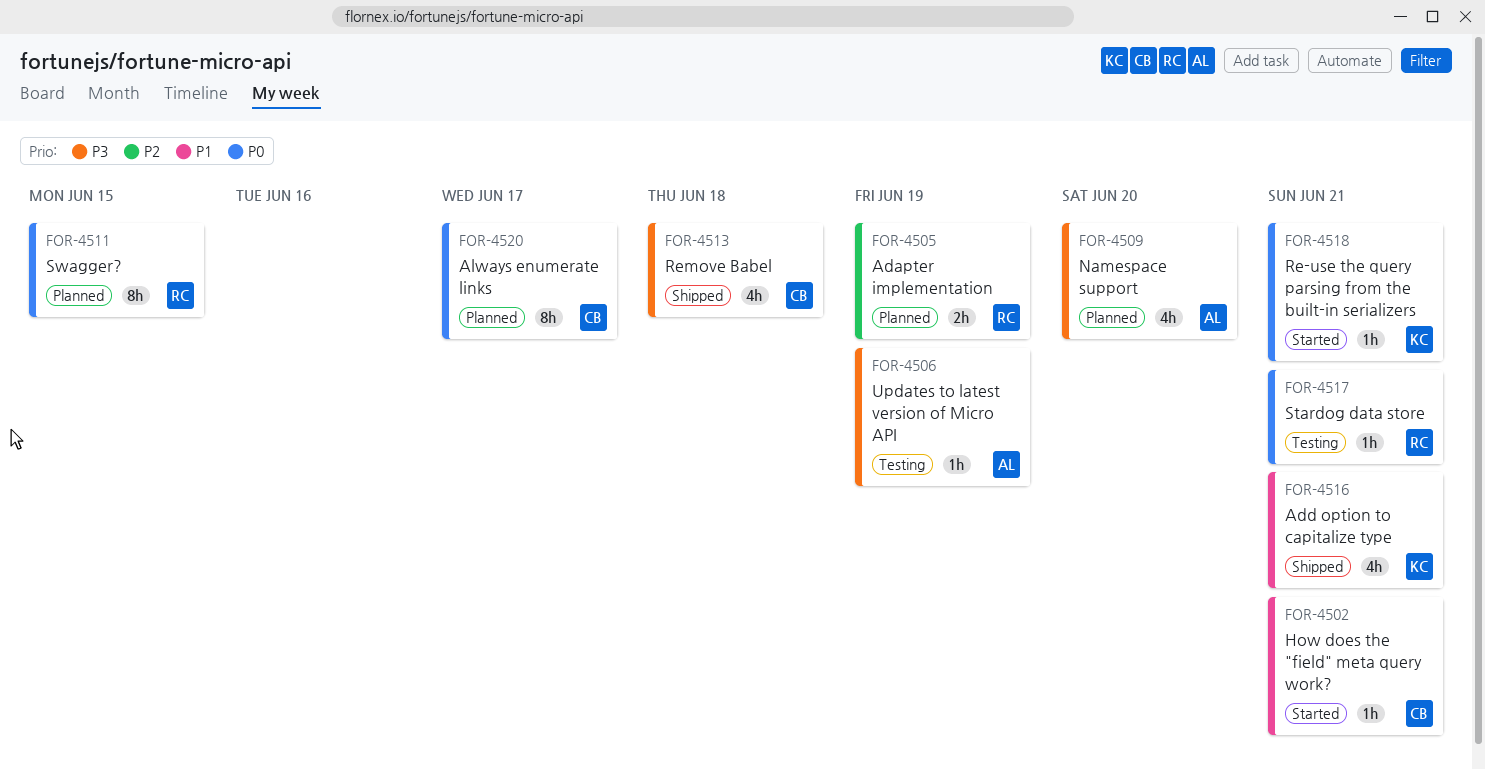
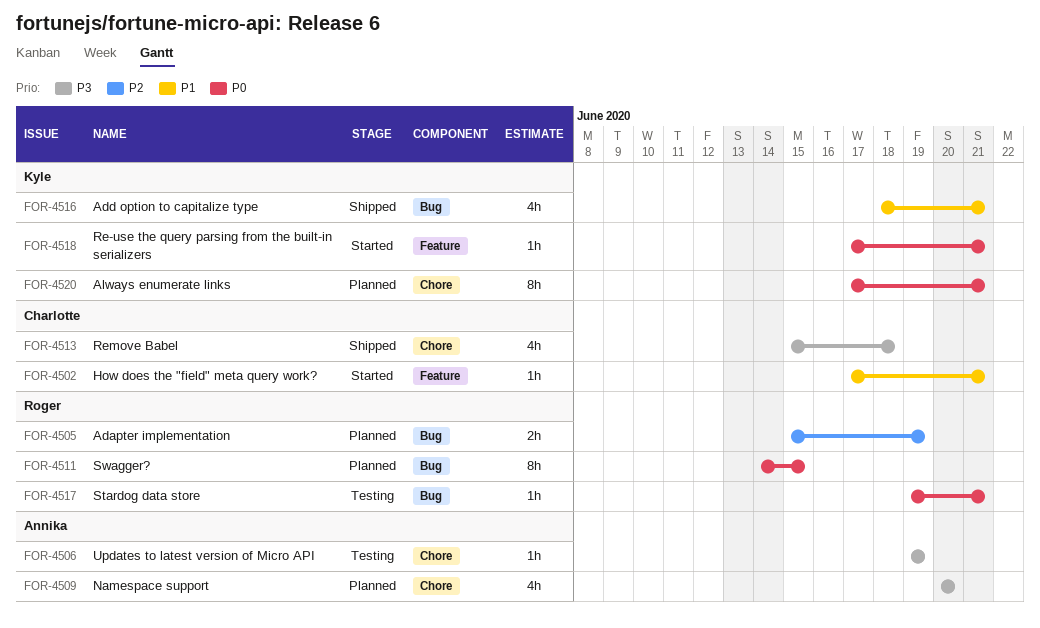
FOR-4520, owner: Charlotte -> Kyle
FOR-4520, due: Jun 17 -> Jun 21

